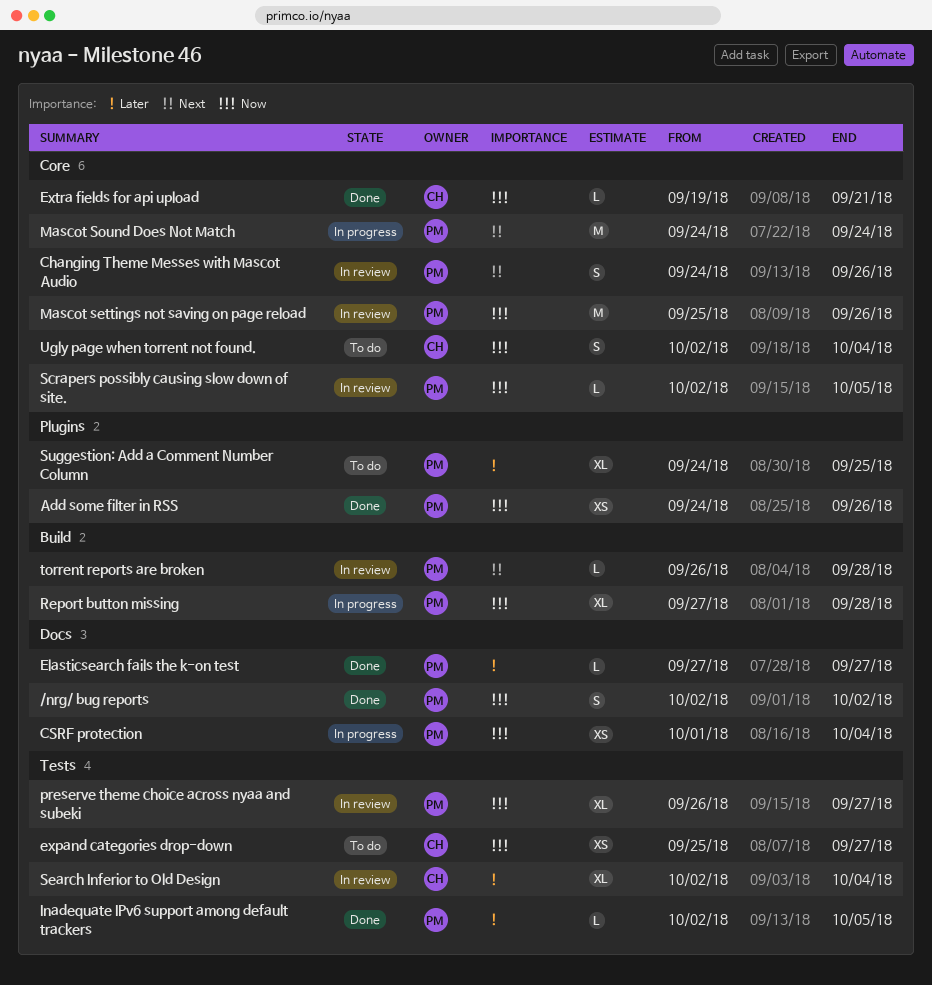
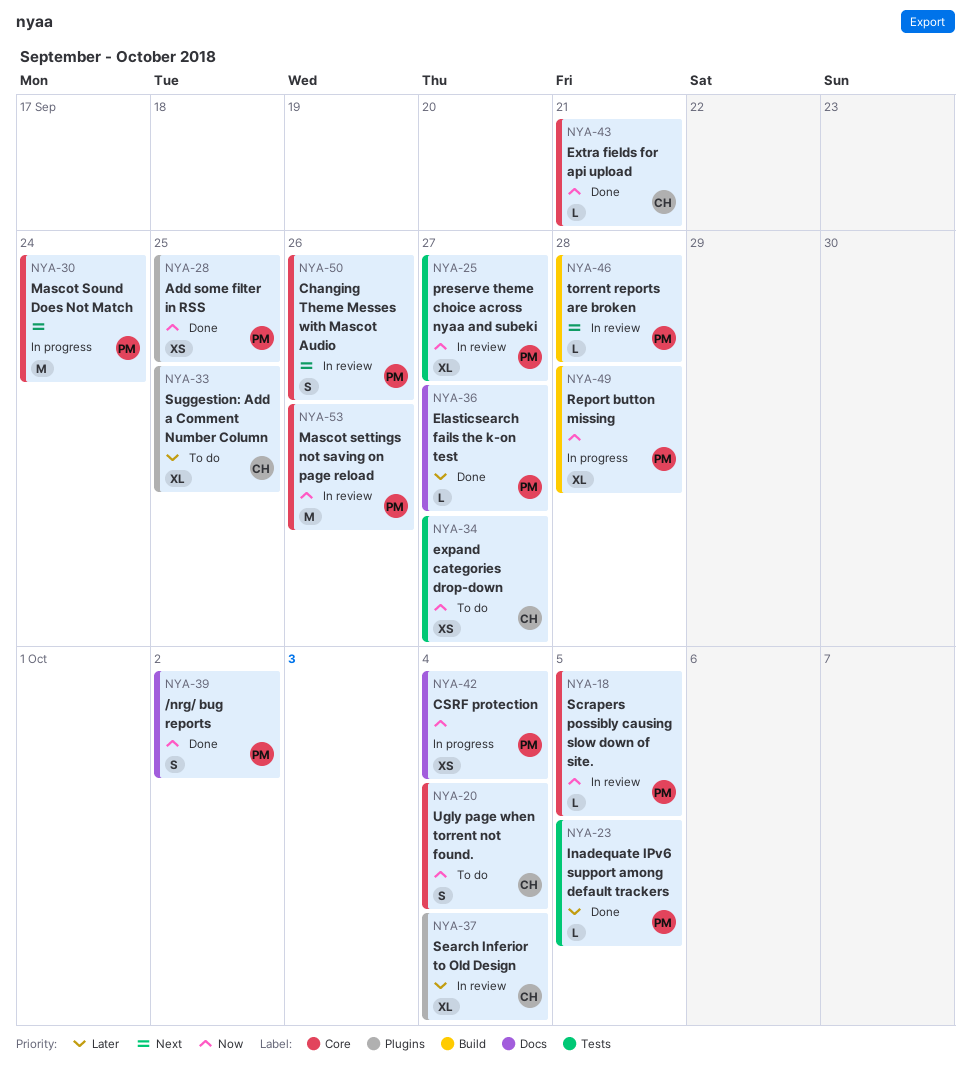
Add some filter in RSS, due: Sep 26 -> Sep 25
Search Inferior to Old Design, label: Tests -> Plugins
Suggestion: Add a Comment Number Column, owner: PM -> CH

